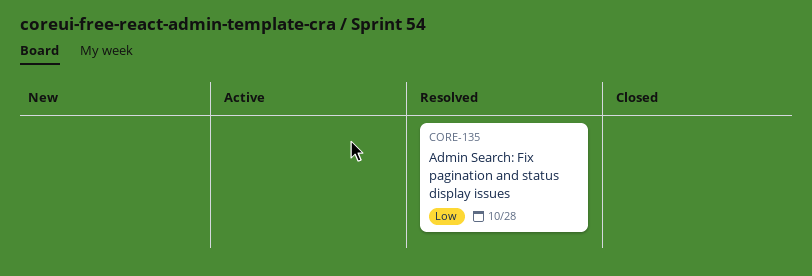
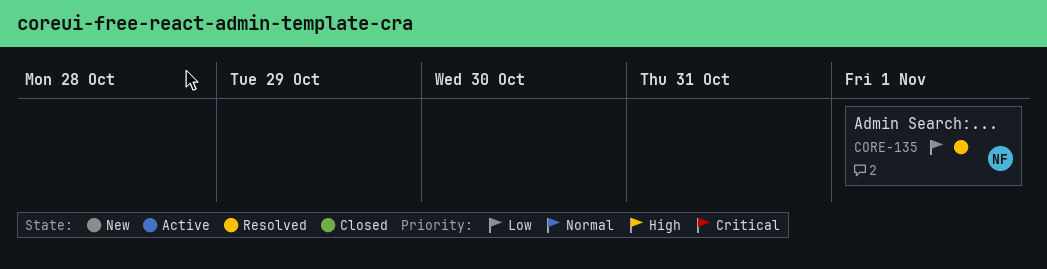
CORE-135, due: Oct 28 -> Nov 1

